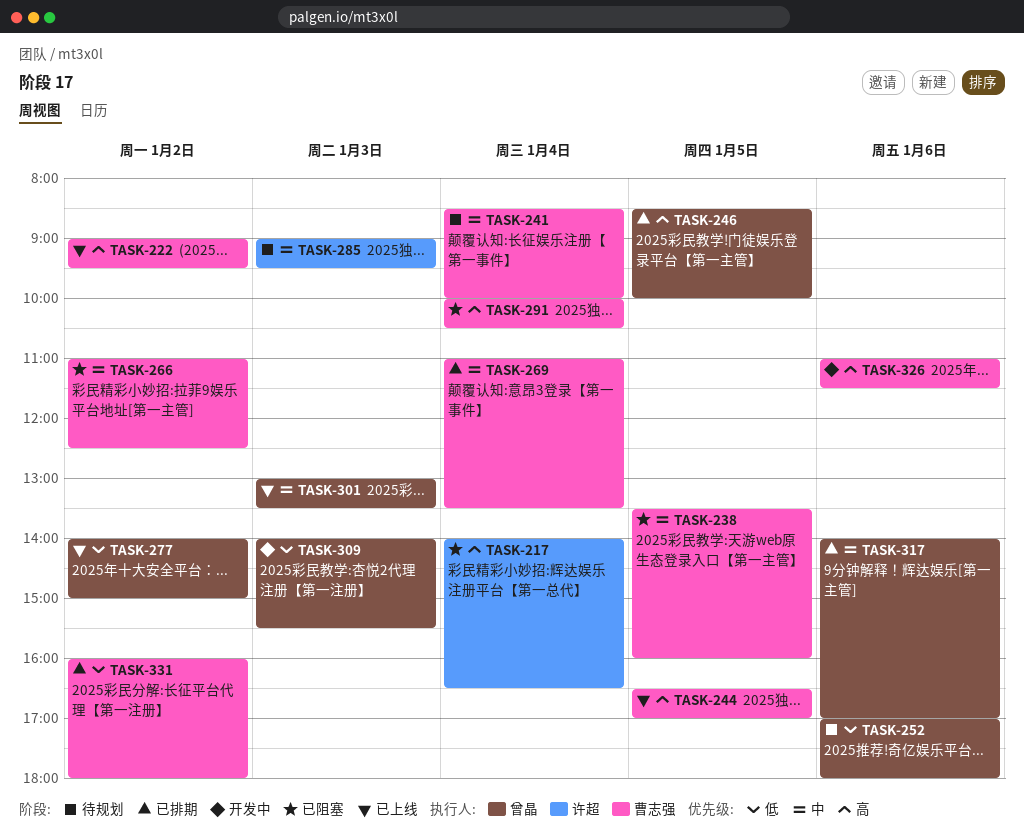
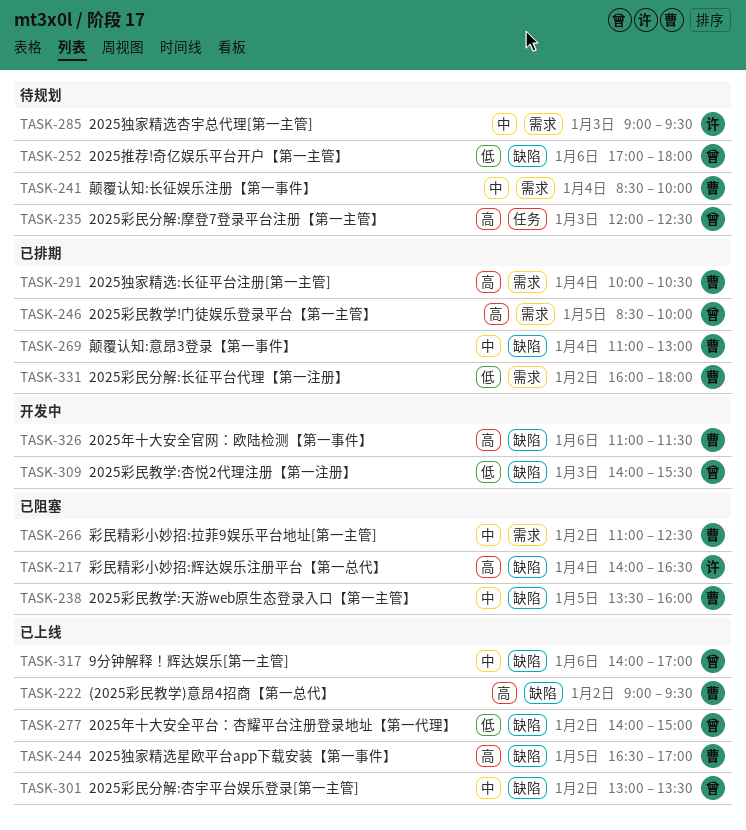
TASK-235: none -> present
TASK-269, ends: 13:30 -> 13:00
TASK-291, status: 已阻塞 -> 已排期
TASK-301, day: Jan 3 -> Jan 2
TASK-317, status: 已排期 -> 已上线

